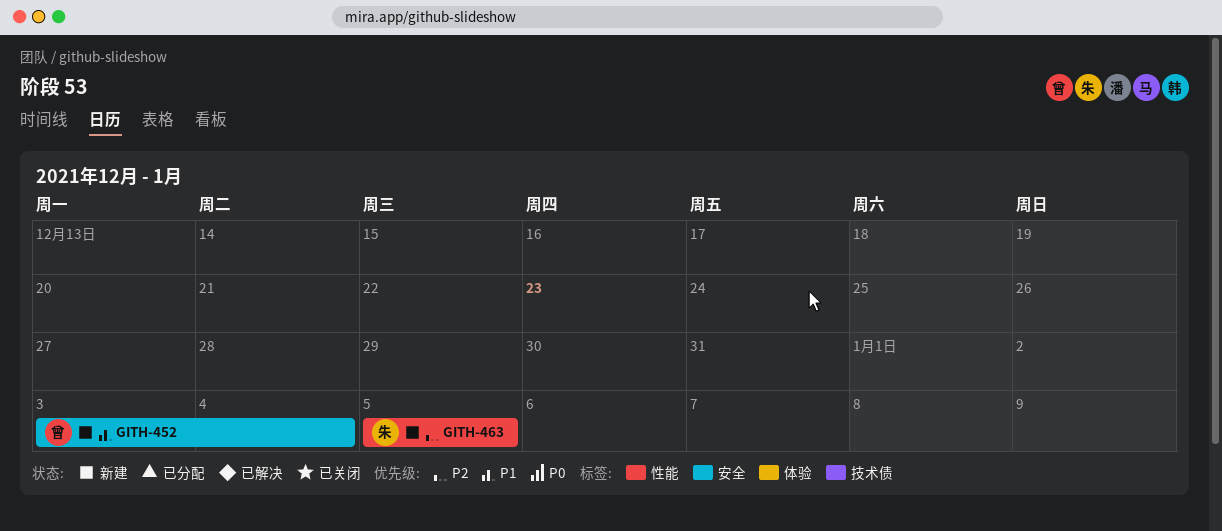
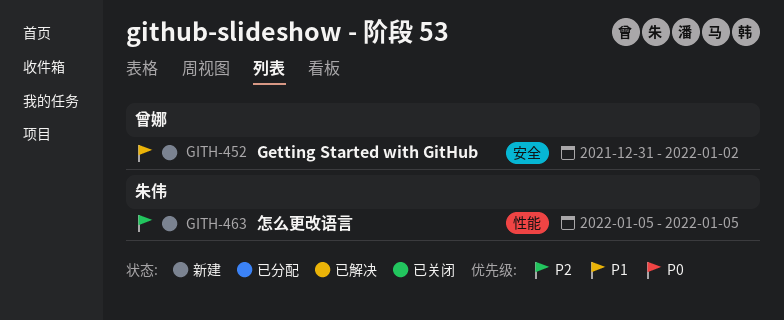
GITH-452, start: Jan 3 -> Dec 31
GITH-452, due: Jan 4 -> Jan 2

